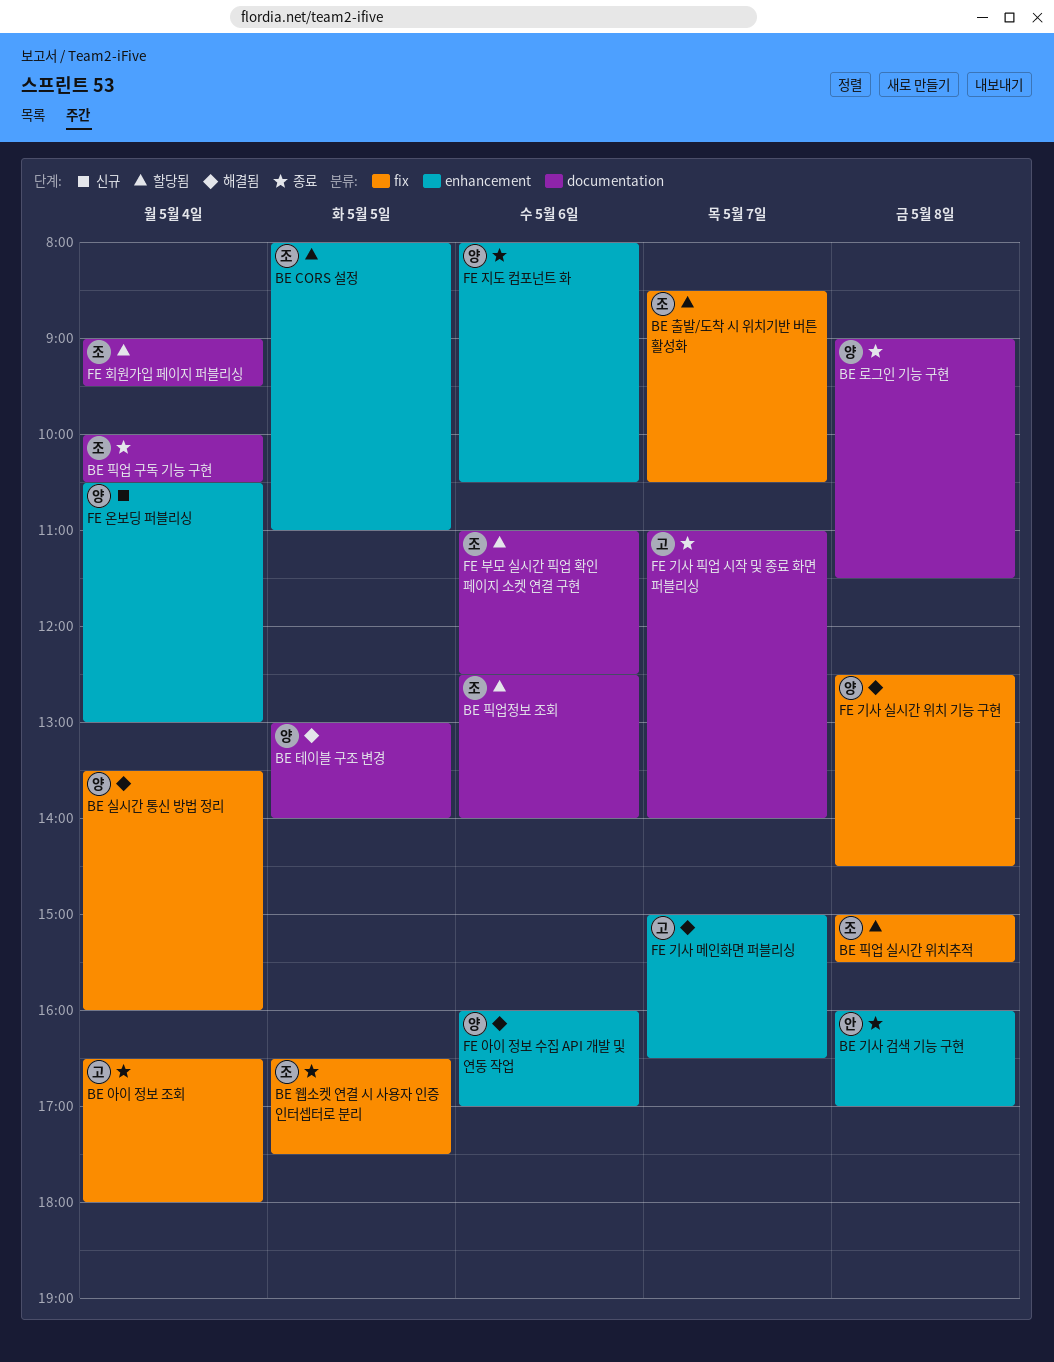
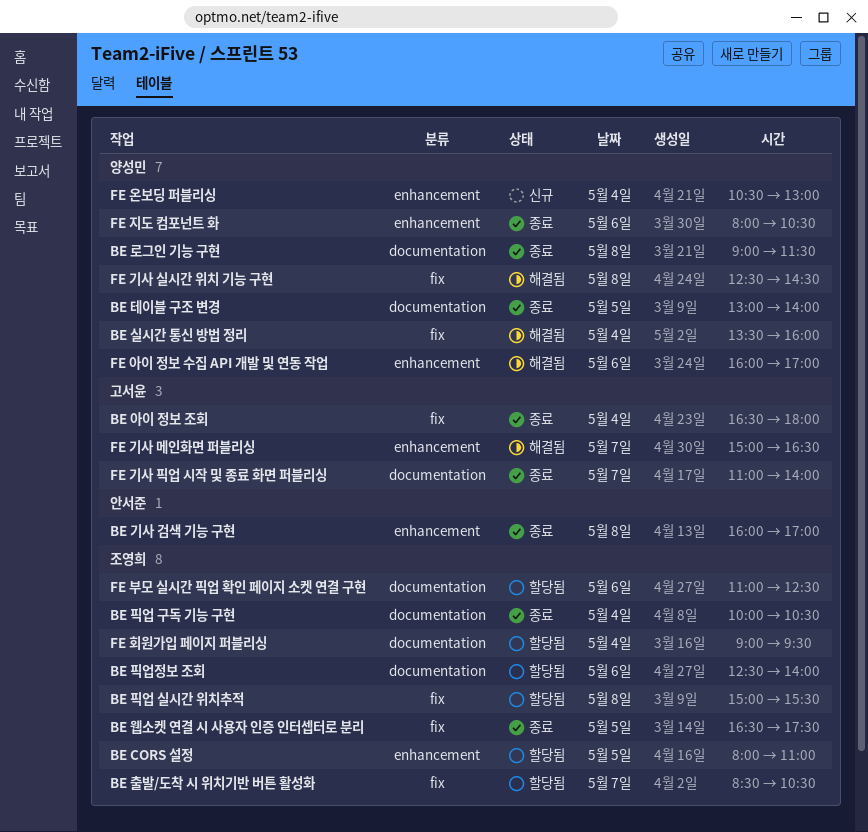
BE 테이블 구조 변경, status: 해결됨 -> 종료

